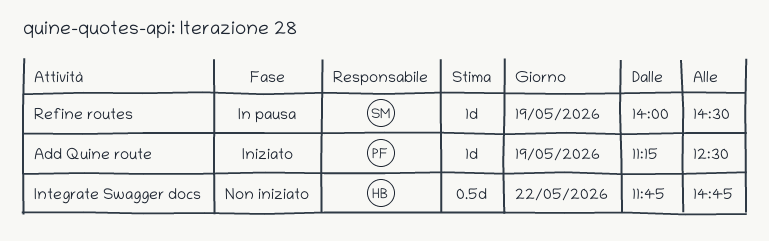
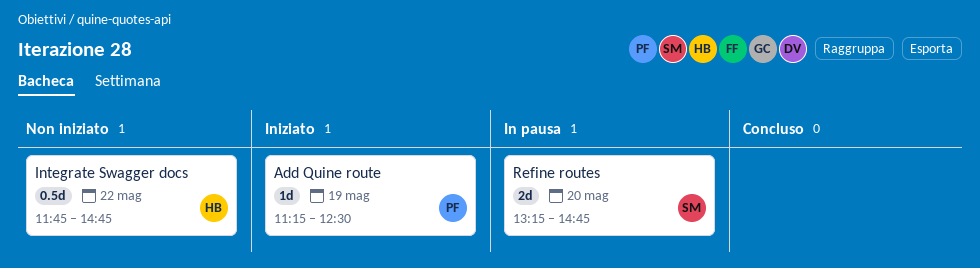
Refine routes, estimate: 1d -> 2d
Refine routes, day: May 19 -> May 20
Refine routes, begins: 14:00 -> 13:15
Refine routes, ends: 14:30 -> 14:45

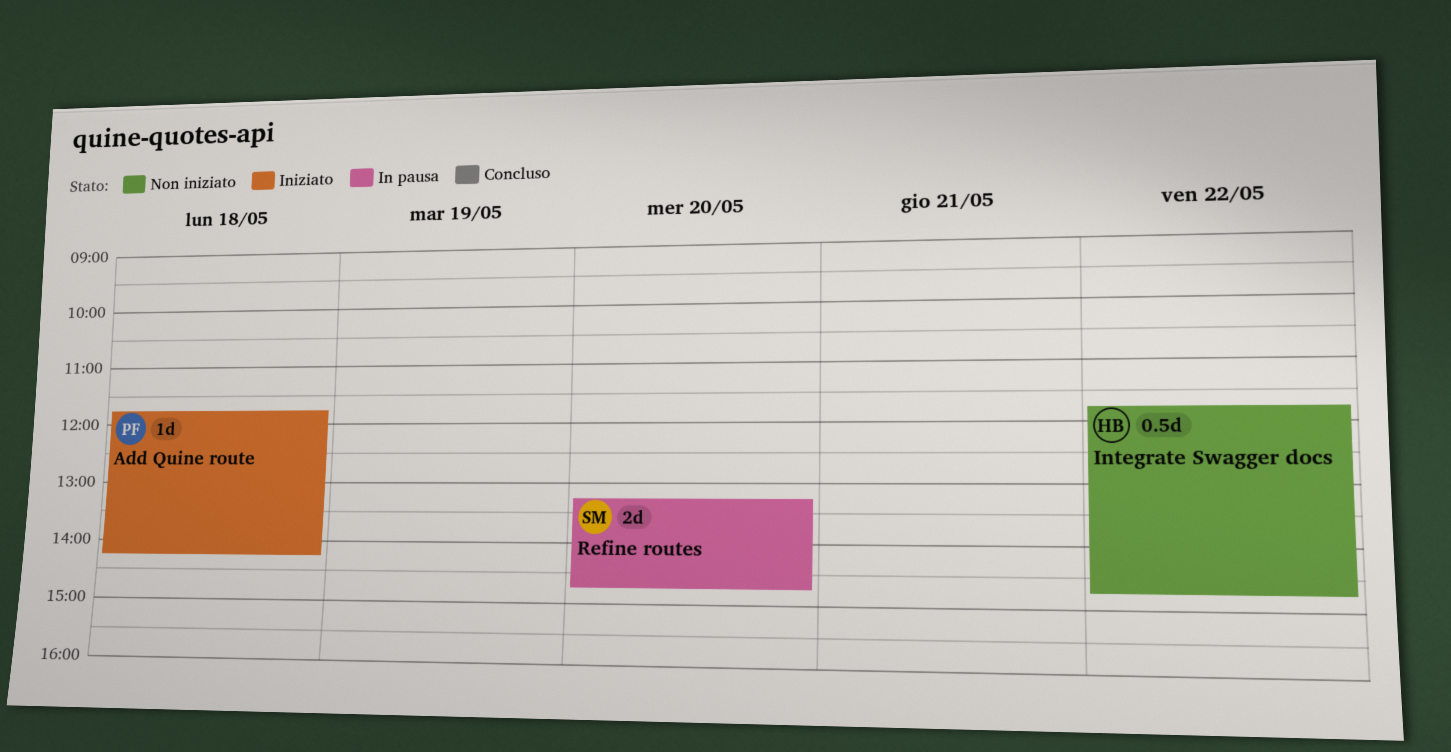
Add Quine route, day: May 19 -> May 18
Add Quine route, begins: 11:15 -> 11:45
Add Quine route, ends: 12:30 -> 14:15

